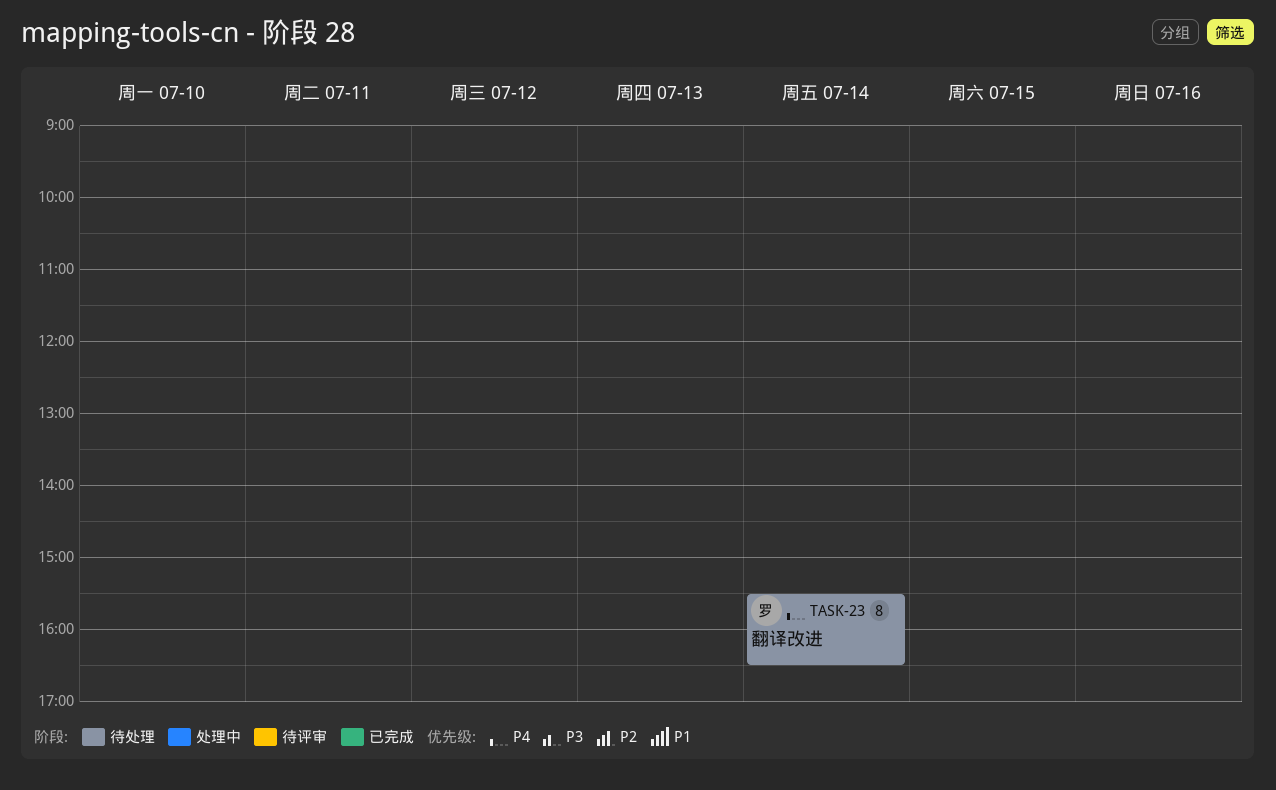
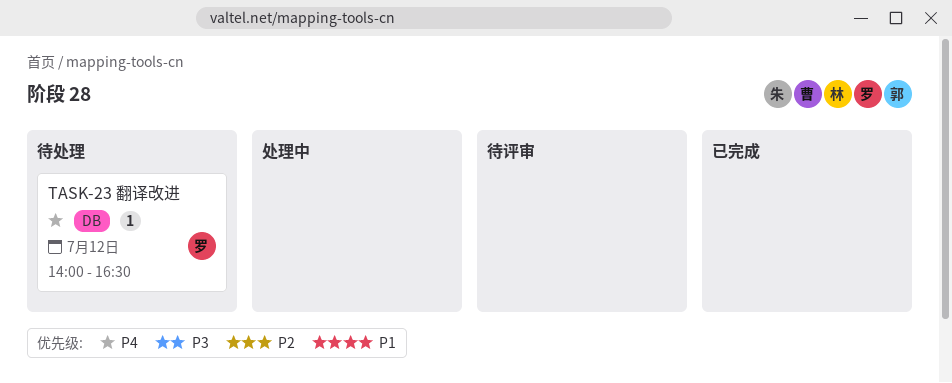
TASK-23, estimate: 8 -> 1
TASK-23, day: Jul 14 -> Jul 12
TASK-23, begins: 15:30 -> 14:00

